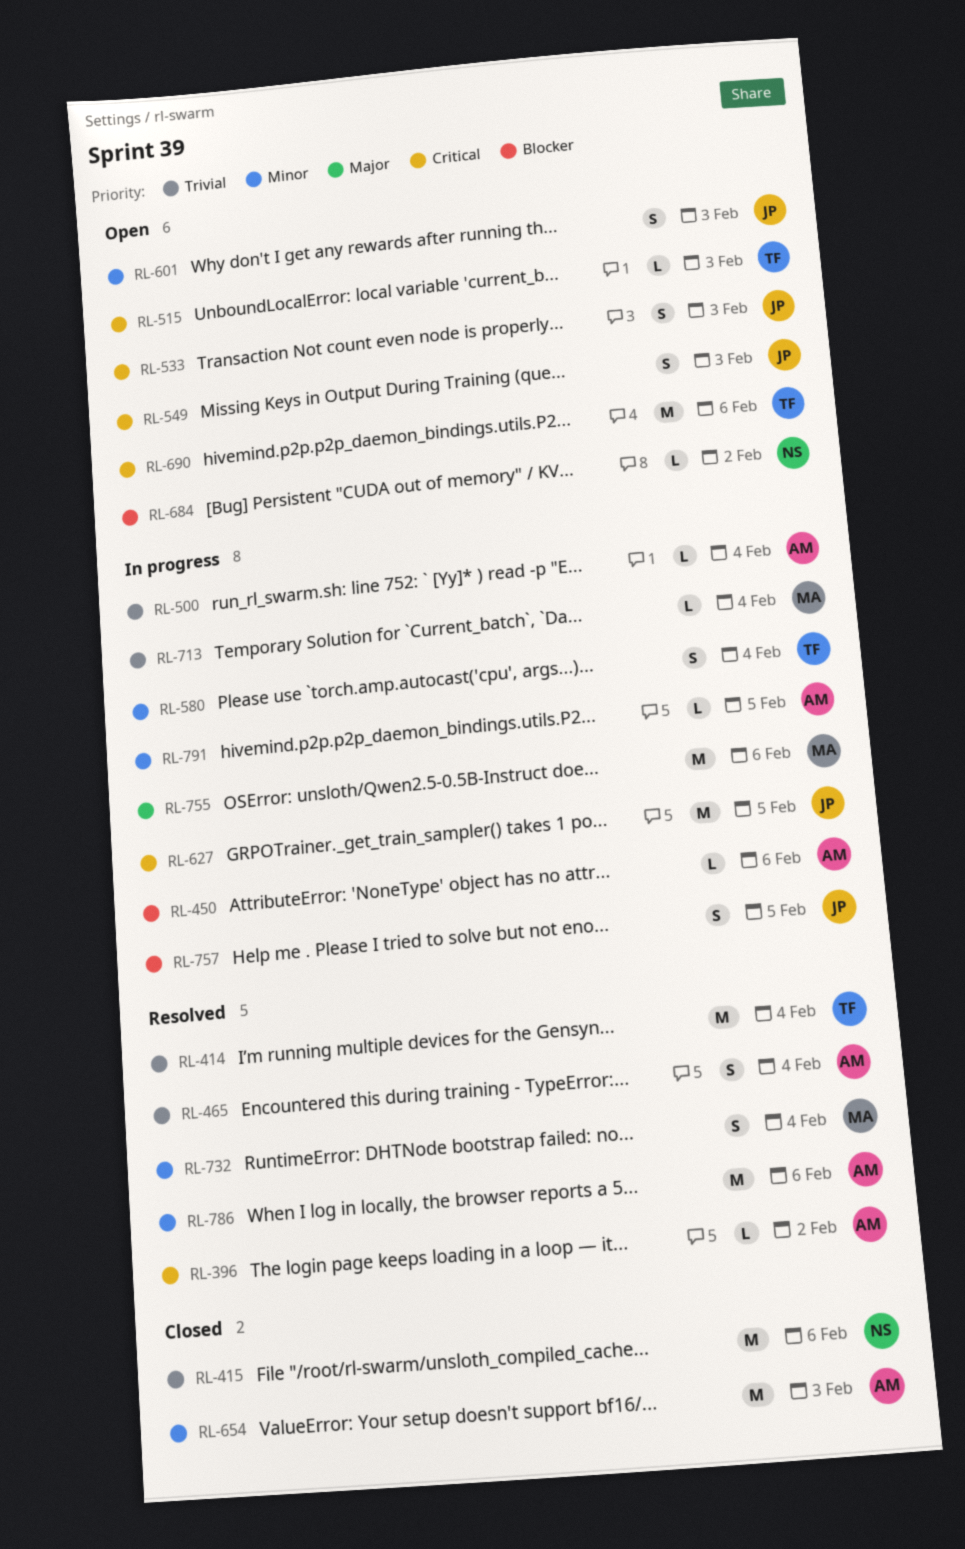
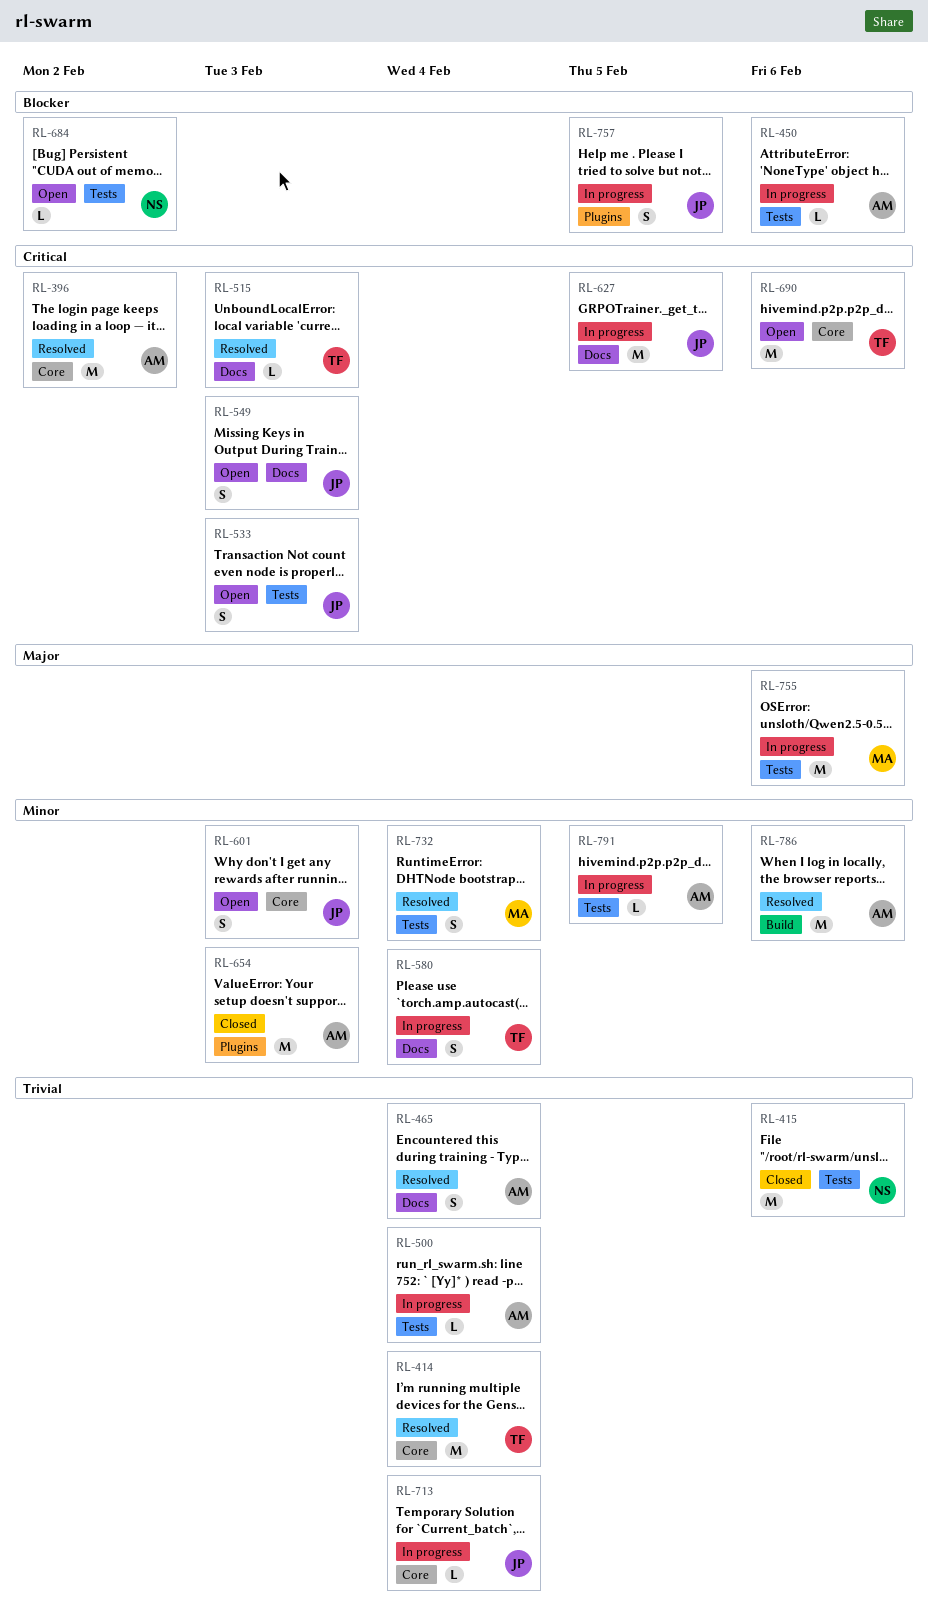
RL-396, estimate: L -> M
RL-515, status: Open -> Resolved
RL-713, owner: MA -> JP

